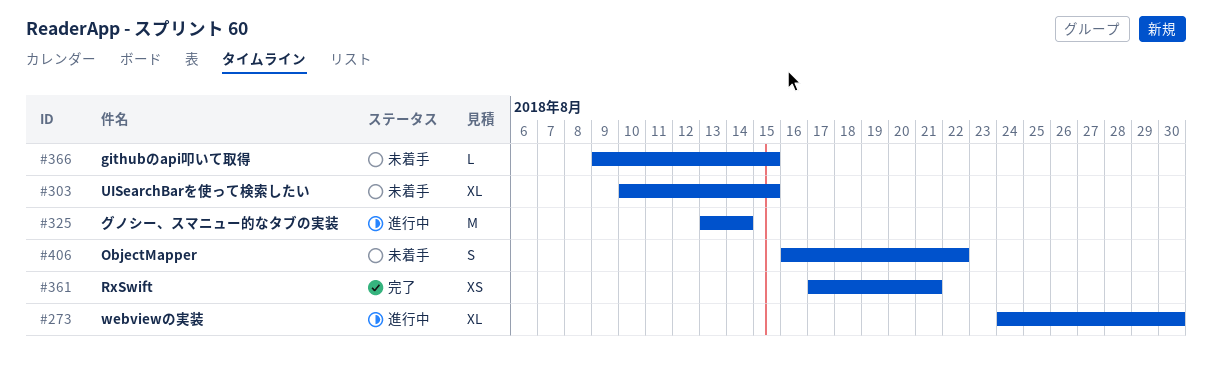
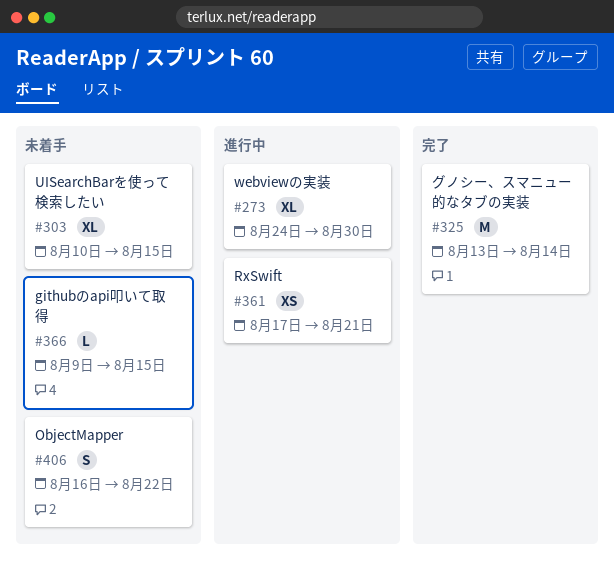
#325, status: 進行中 -> 完了
#361, status: 完了 -> 進行中

